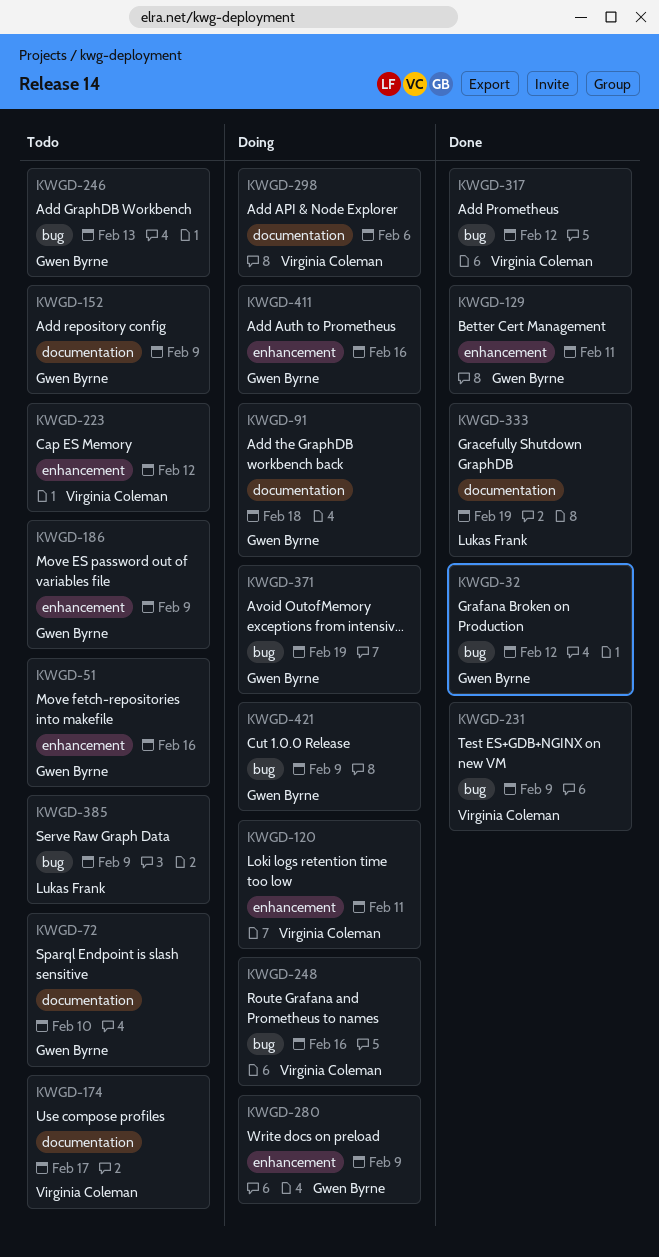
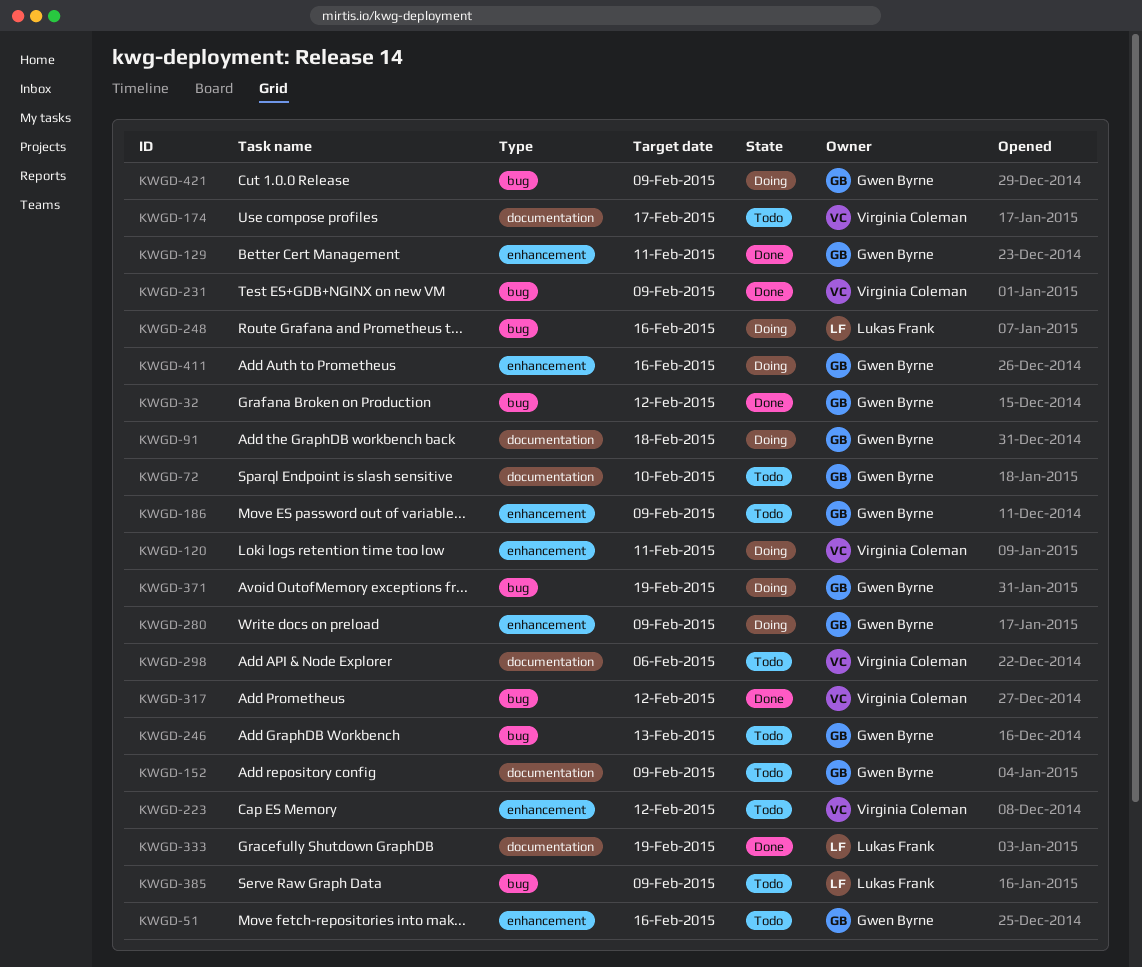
KWGD-248, owner: Virginia Coleman -> Lukas Frank
KWGD-298, status: Doing -> Todo

